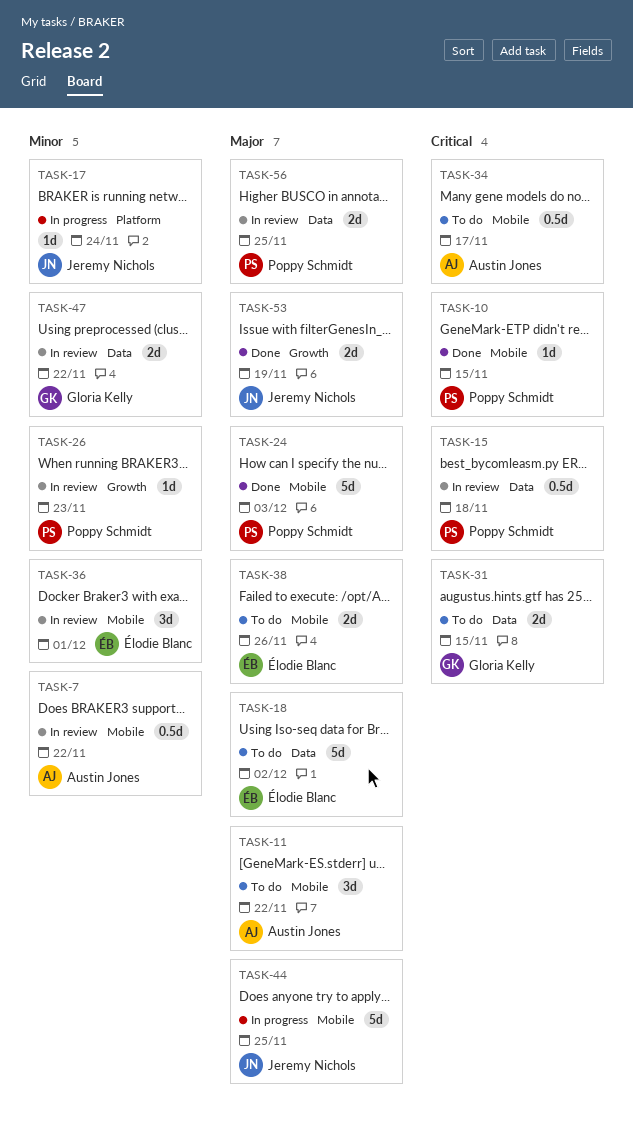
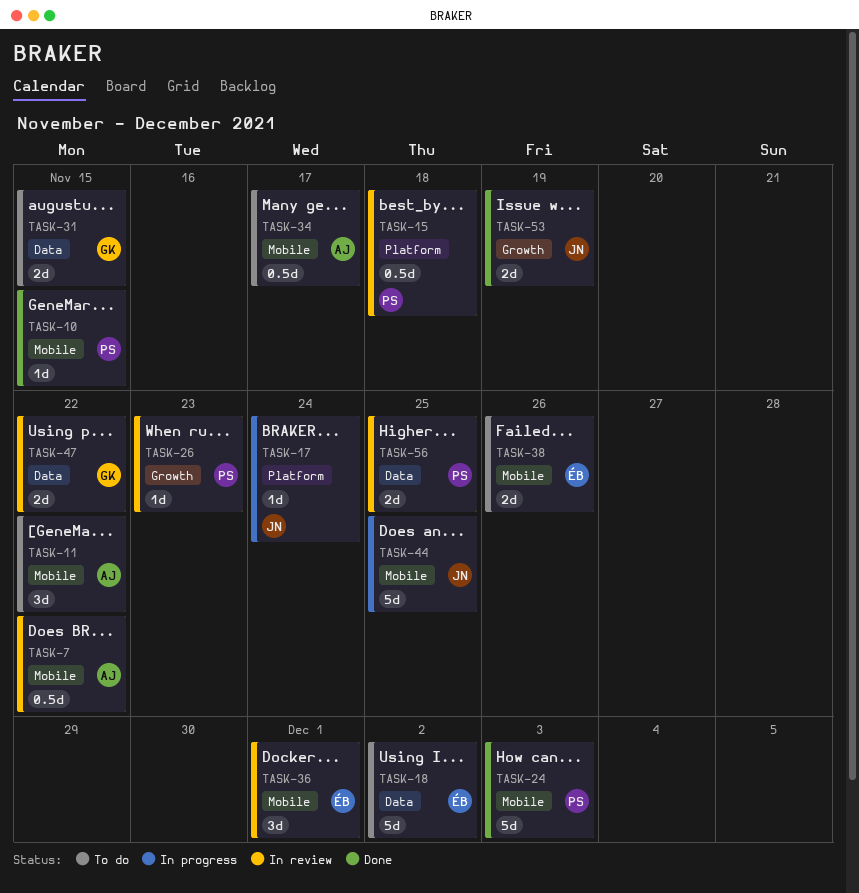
TASK-15, label: Data -> Platform

